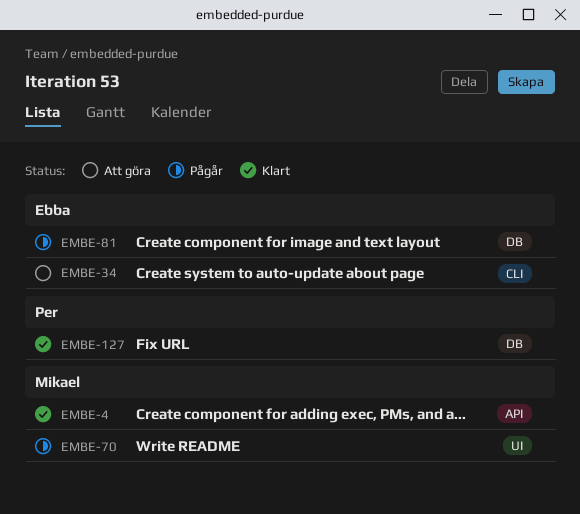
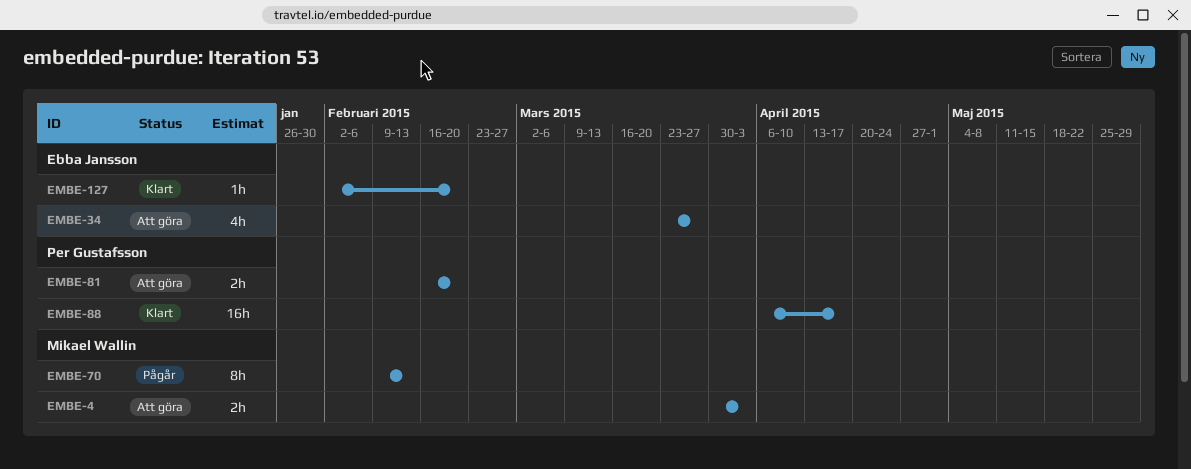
EMBE-4, status: Klart -> Att göra
EMBE-81, status: Pågår -> Att göra
EMBE-81, owner: Ebba Jansson -> Per Gustafsson
EMBE-88: none -> present
EMBE-127, owner: Per Gustafsson -> Ebba Jansson

